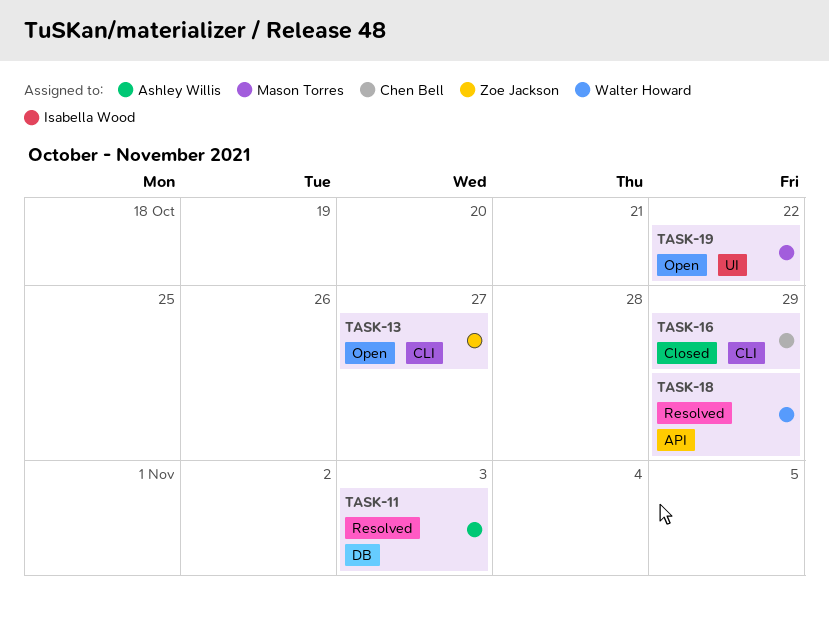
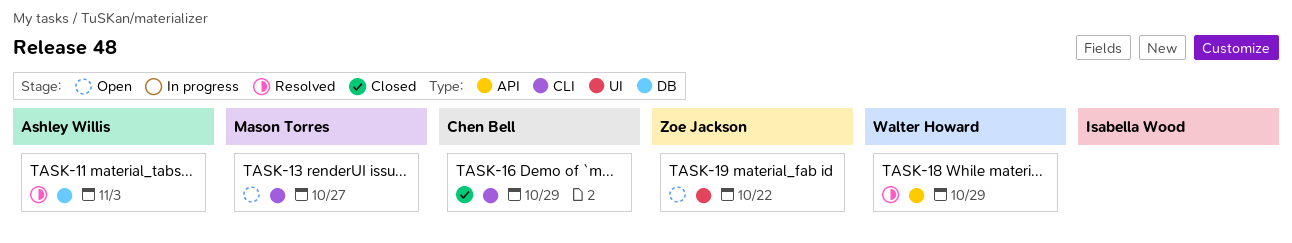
TASK-13, owner: Zoe Jackson -> Mason Torres
TASK-19, owner: Mason Torres -> Zoe Jackson

